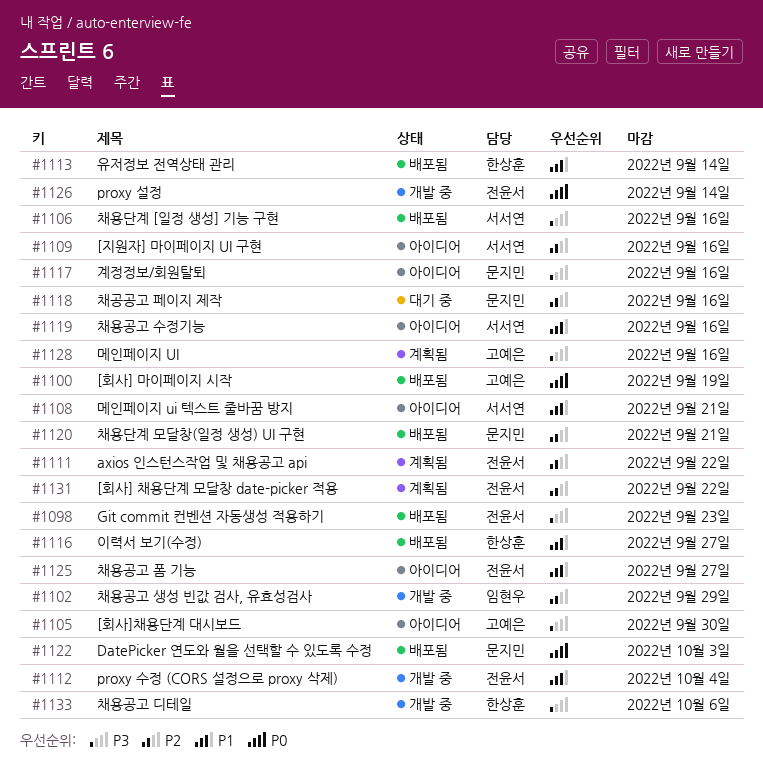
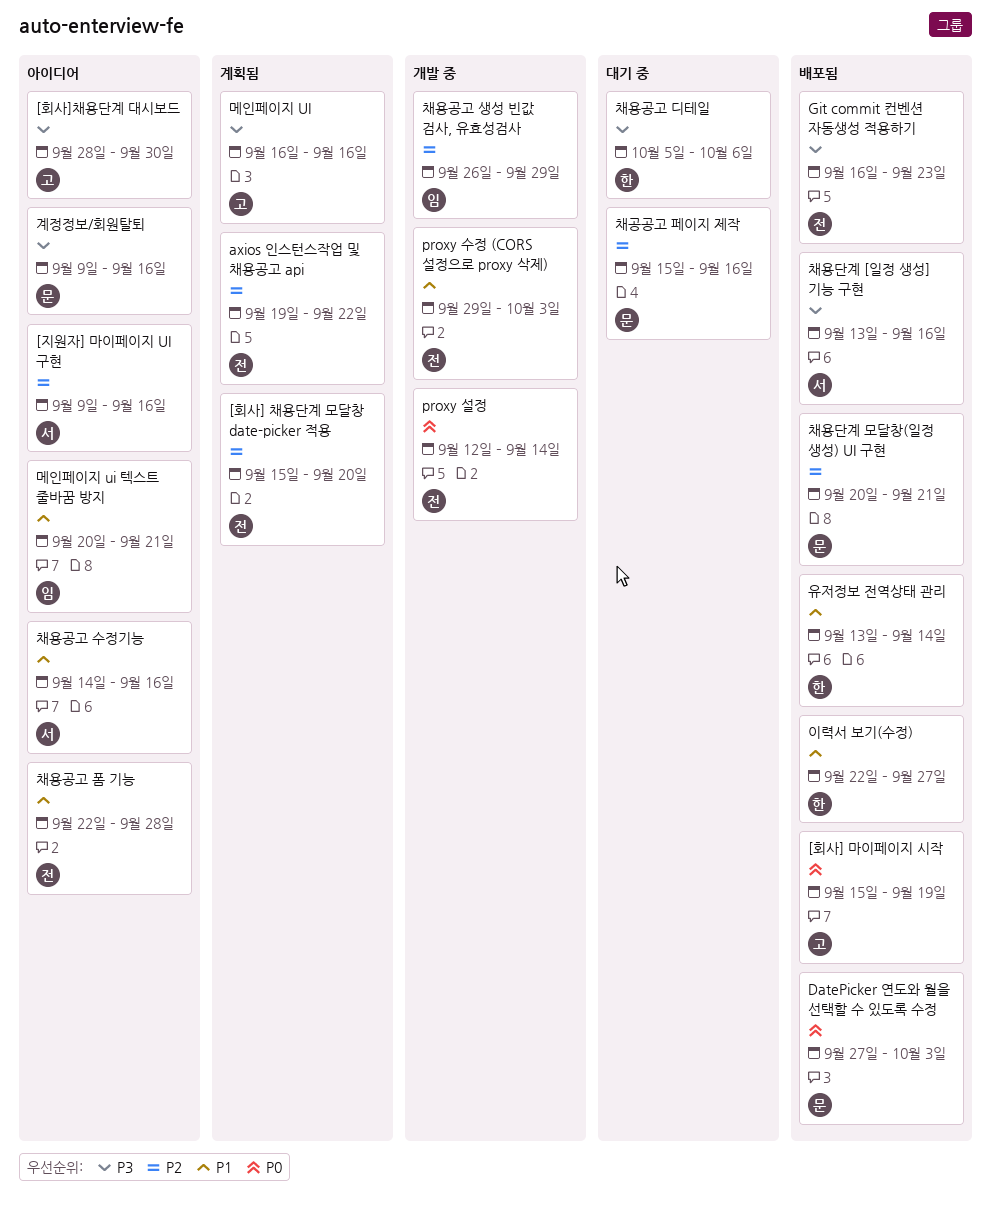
[회사] 채용단계 모달창 date-picker 적용, due: Sep 22 -> Sep 20
proxy 수정 (CORS 설정으로 proxy 삭제), due: Oct 4 -> Oct 3
메인페이지 ui 텍스트 줄바꿈 방지, owner: 서서연 -> 임현우
채용공고 디테일, status: 개발 중 -> 대기 중
채용공고 폼 기능, due: Sep 27 -> Sep 28

